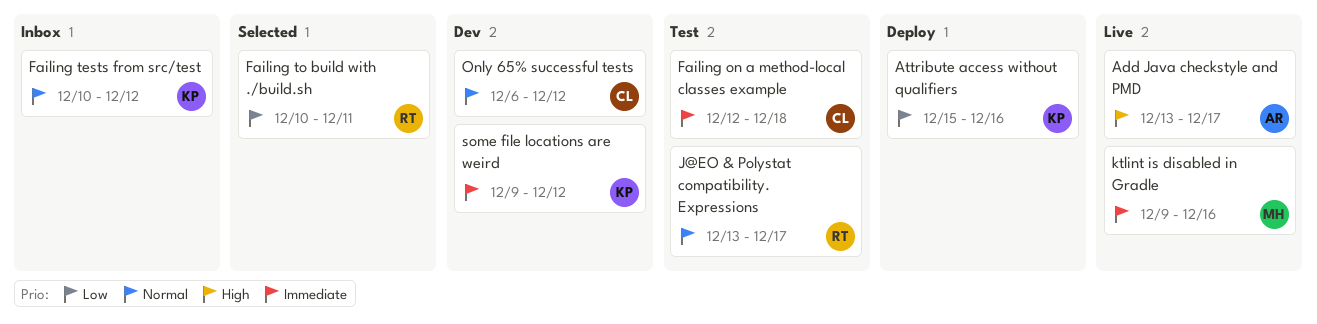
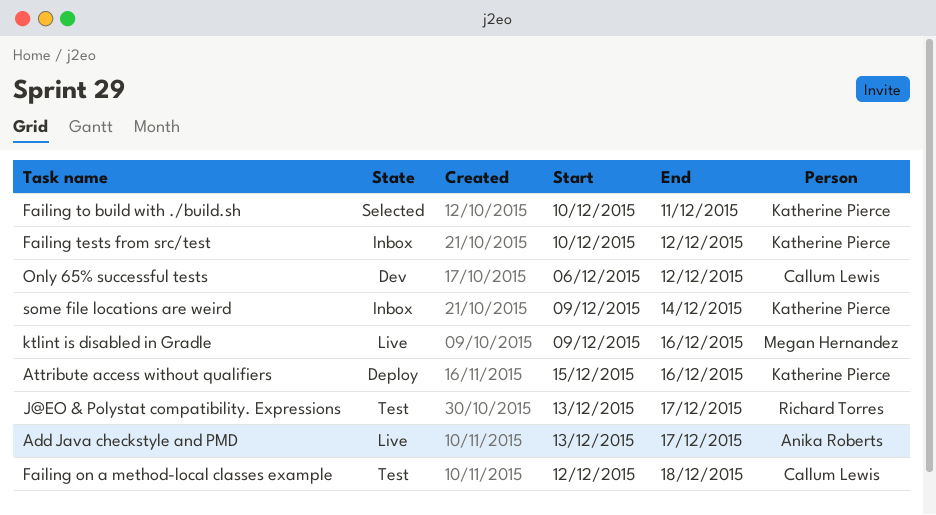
Failing to build with ./build.sh, owner: Richard Torres -> Katherine Pierce
some file locations are weird, status: Dev -> Inbox
some file locations are weird, due: Dec 12 -> Dec 14

